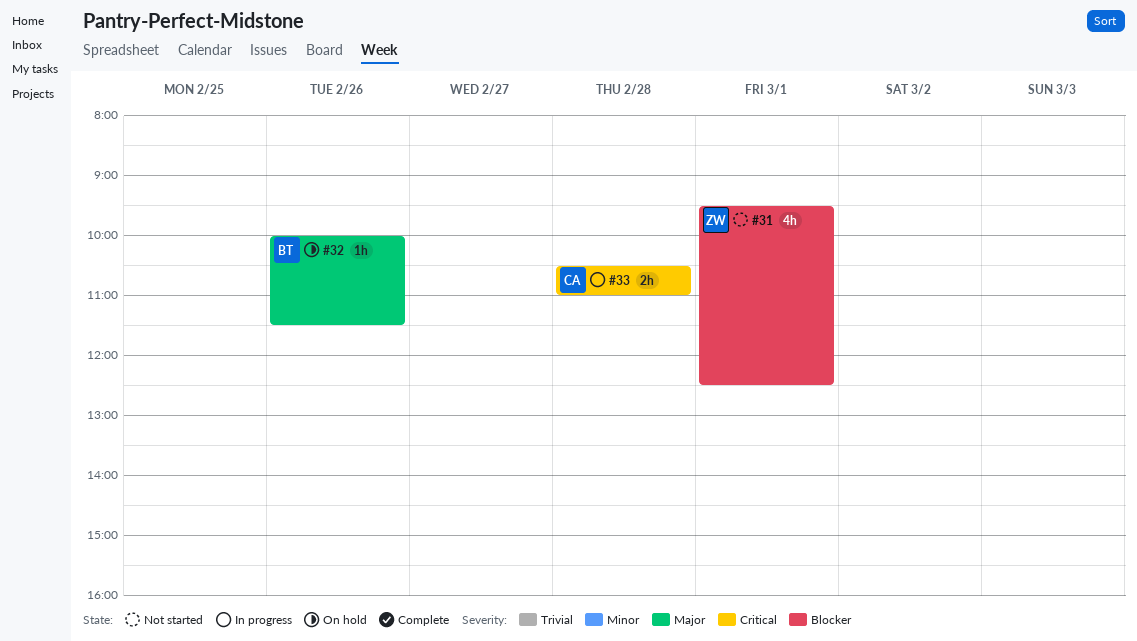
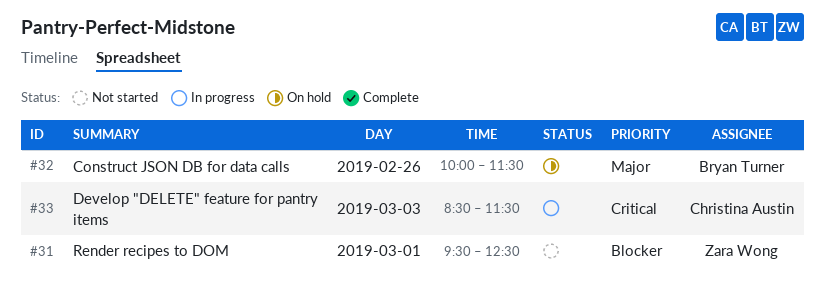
#33, day: Feb 28 -> Mar 3
#33, begins: 10:30 -> 08:30
#33, ends: 11:00 -> 11:30

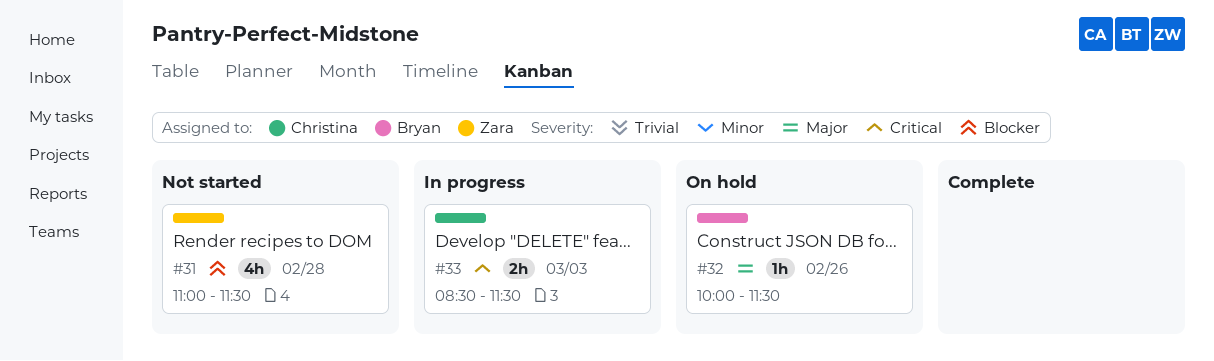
#31, day: Mar 1 -> Feb 28
#31, begins: 09:30 -> 11:00
#31, ends: 12:30 -> 11:30

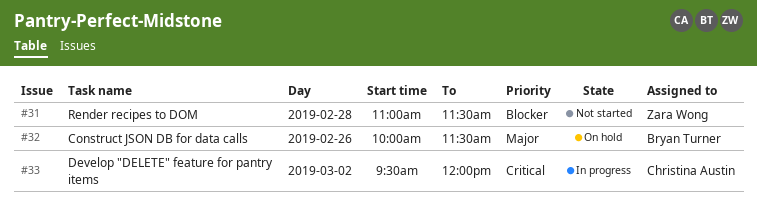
#33, day: Mar 3 -> Mar 2
#33, begins: 08:30 -> 09:30
#33, ends: 11:30 -> 12:00

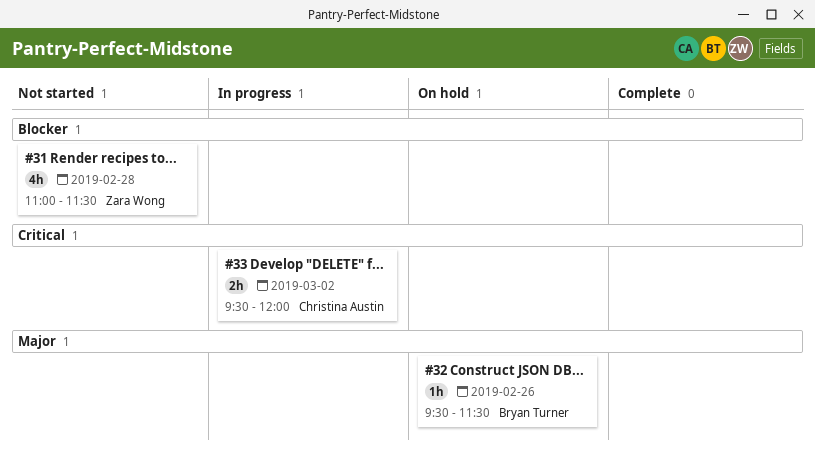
#32, begins: 10:00 -> 09:30

